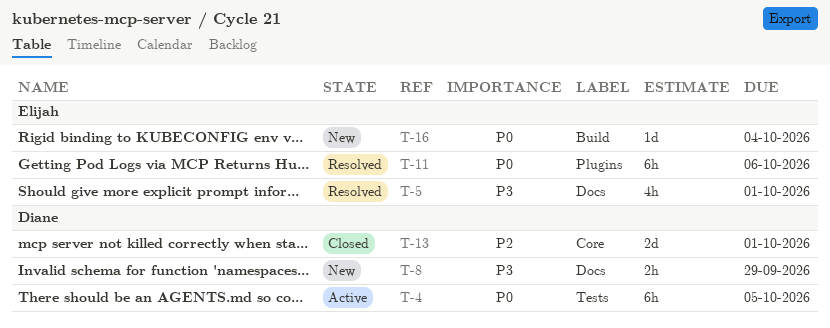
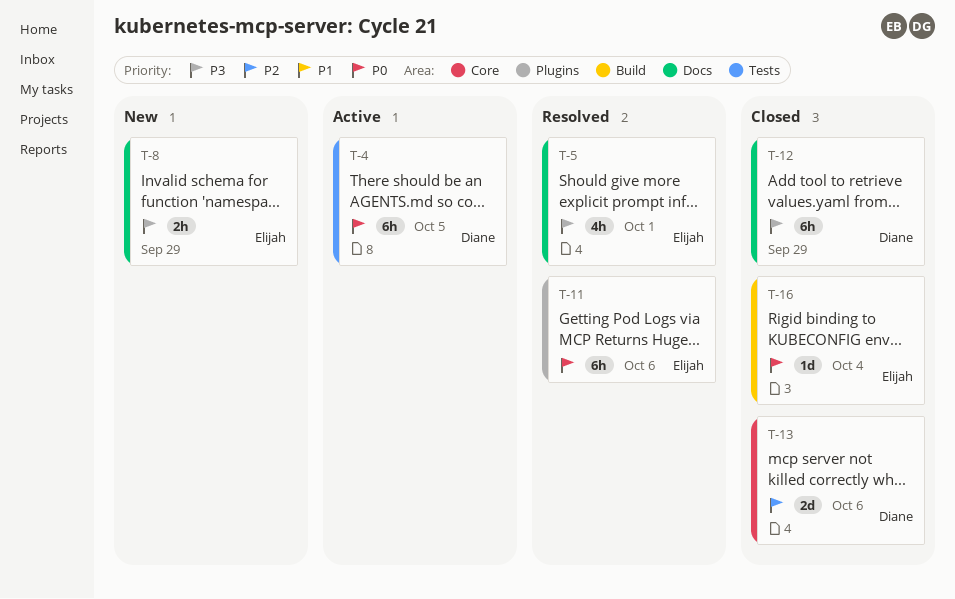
T-8, owner: Diane -> Elijah
T-12: none -> present
T-13, due: Oct 1 -> Oct 6
T-16, status: New -> Closed

